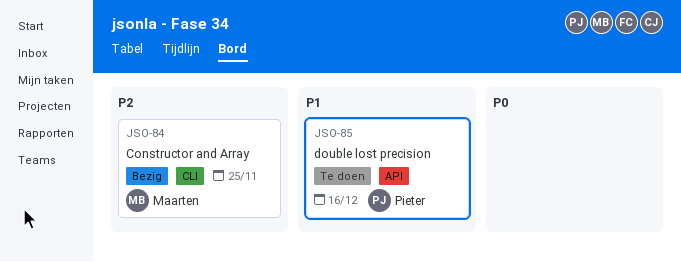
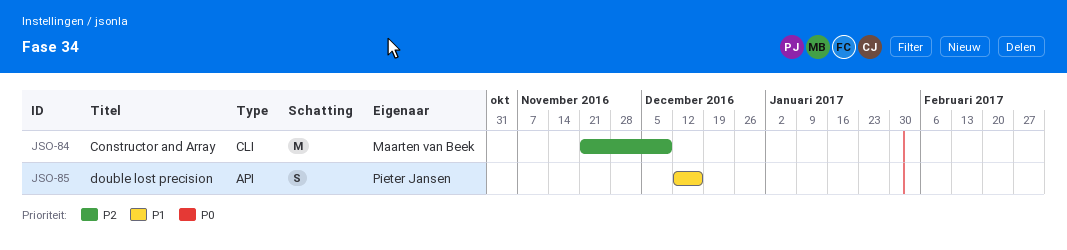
JSO-84, due: Nov 25 -> Dec 9

